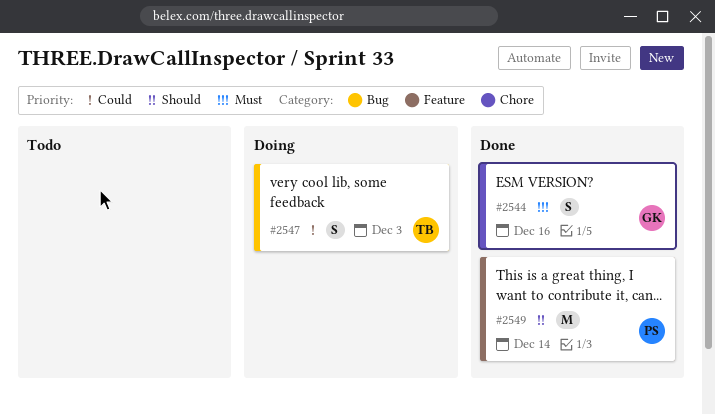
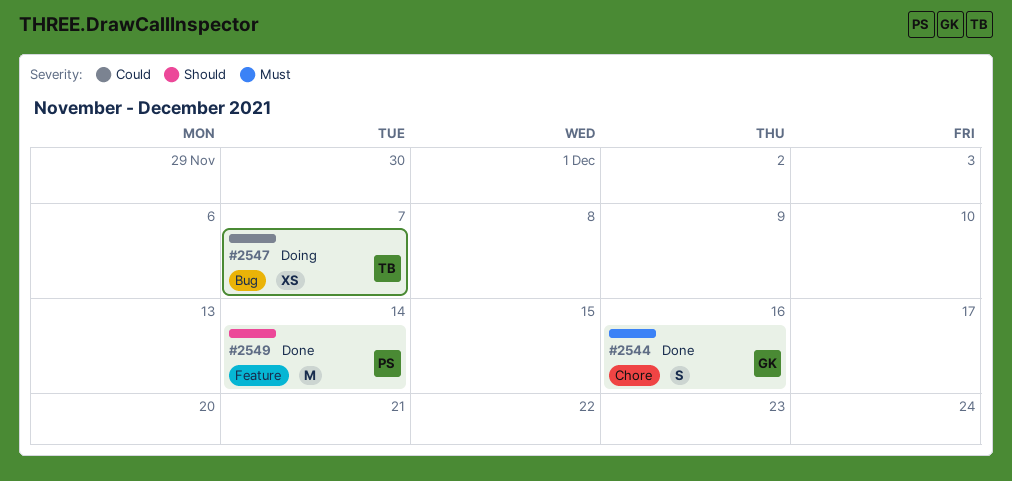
#2547, estimate: S -> XS
#2547, due: Dec 3 -> Dec 7

